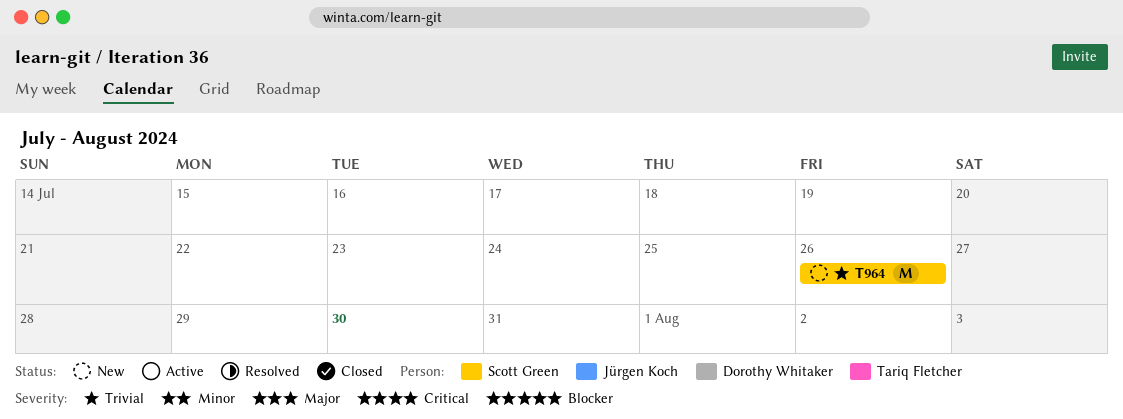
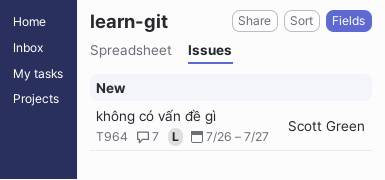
T964, estimate: M -> L
T964, due: Jul 26 -> Jul 27

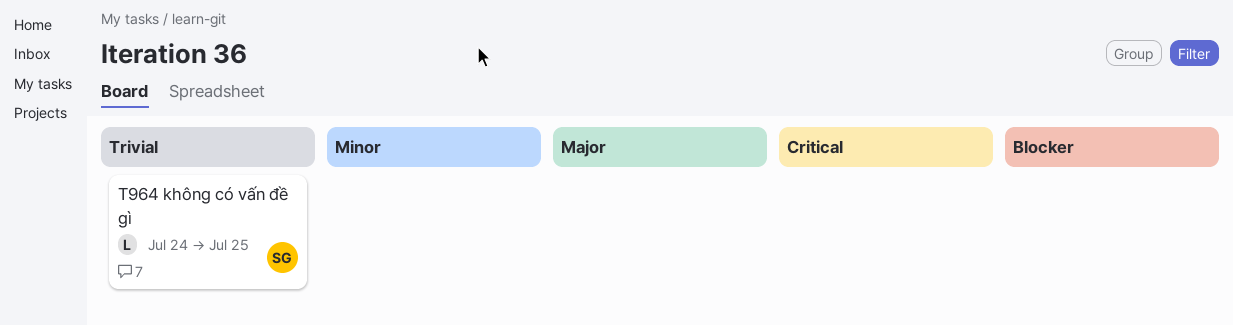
T964, start: Jul 26 -> Jul 24
T964, due: Jul 27 -> Jul 25

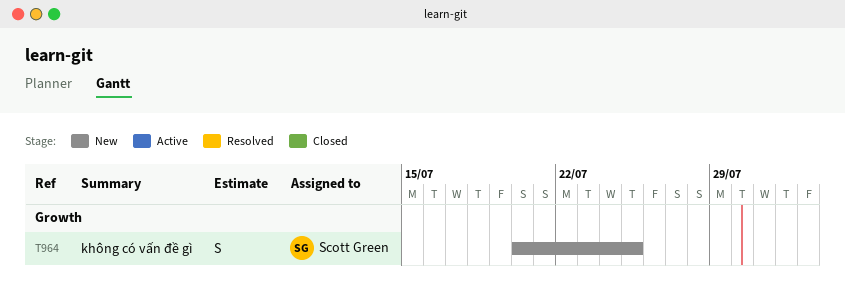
T964, estimate: L -> S
T964, start: Jul 24 -> Jul 20

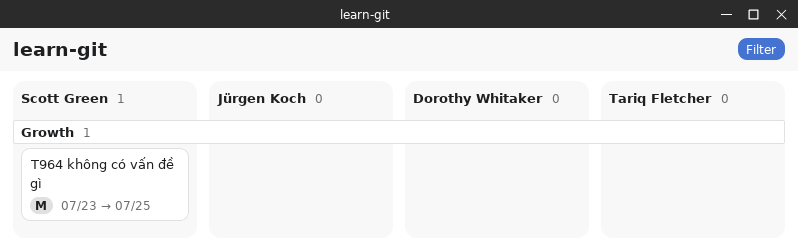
T964, estimate: S -> M
T964, start: Jul 20 -> Jul 23

